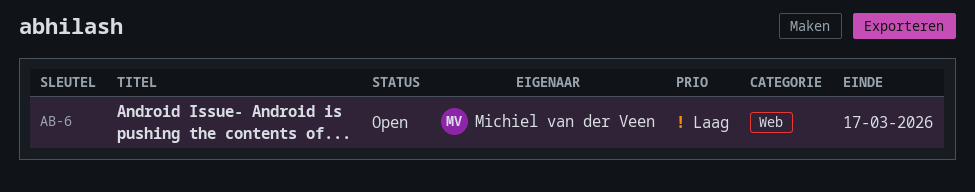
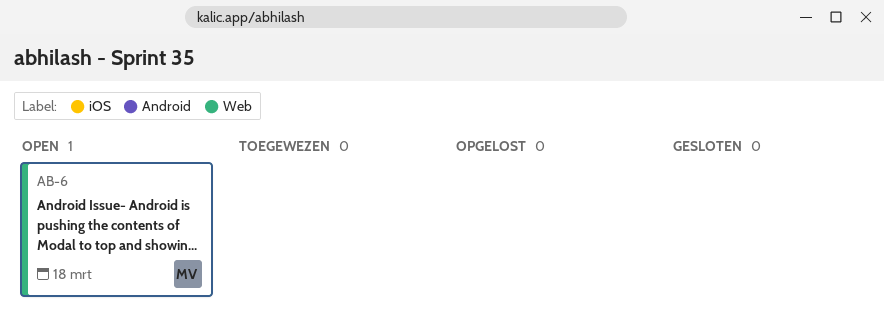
AB-6, due: Mar 17 -> Mar 18

